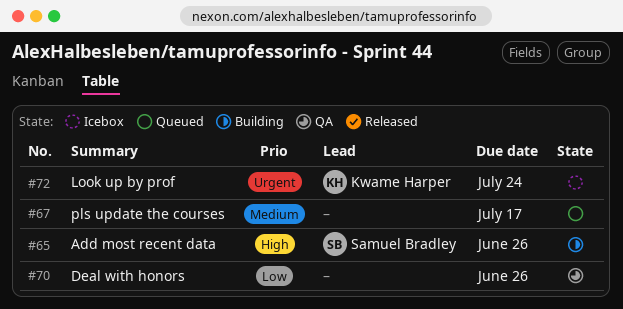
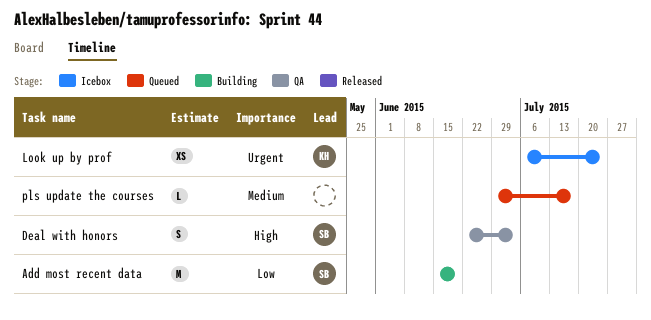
Add most recent data, priority: High -> Low
Add most recent data, due: Jun 26 -> Jun 19
Deal with honors, owner: none -> Samuel Bradley
Deal with honors, priority: Low -> High
Deal with honors, due: Jun 26 -> Jul 3

